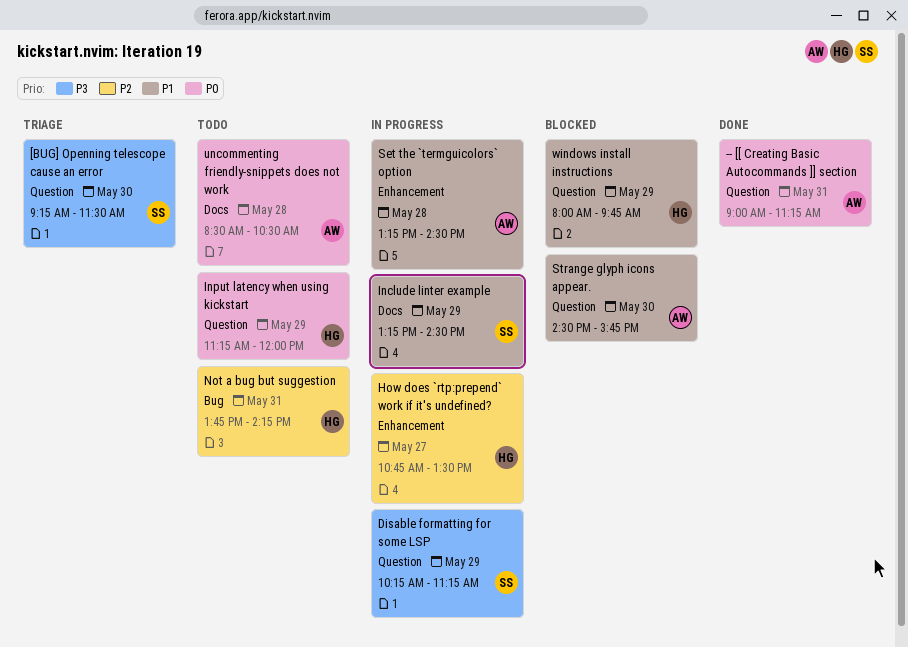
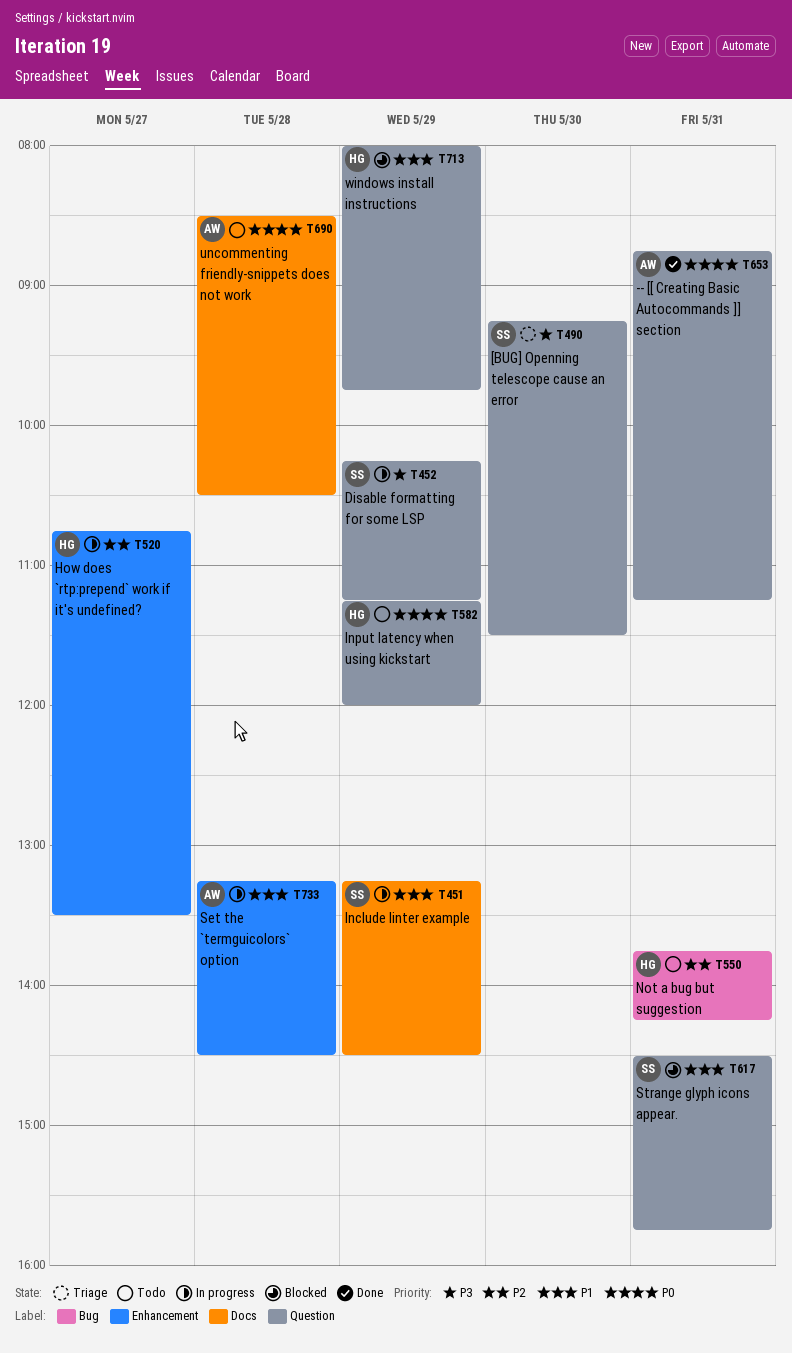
-- [[ Creating Basic Autocommands ]] section, begins: 09:00 -> 08:45
Strange glyph icons appear., owner: AW -> SS
Strange glyph icons appear., day: May 30 -> May 31

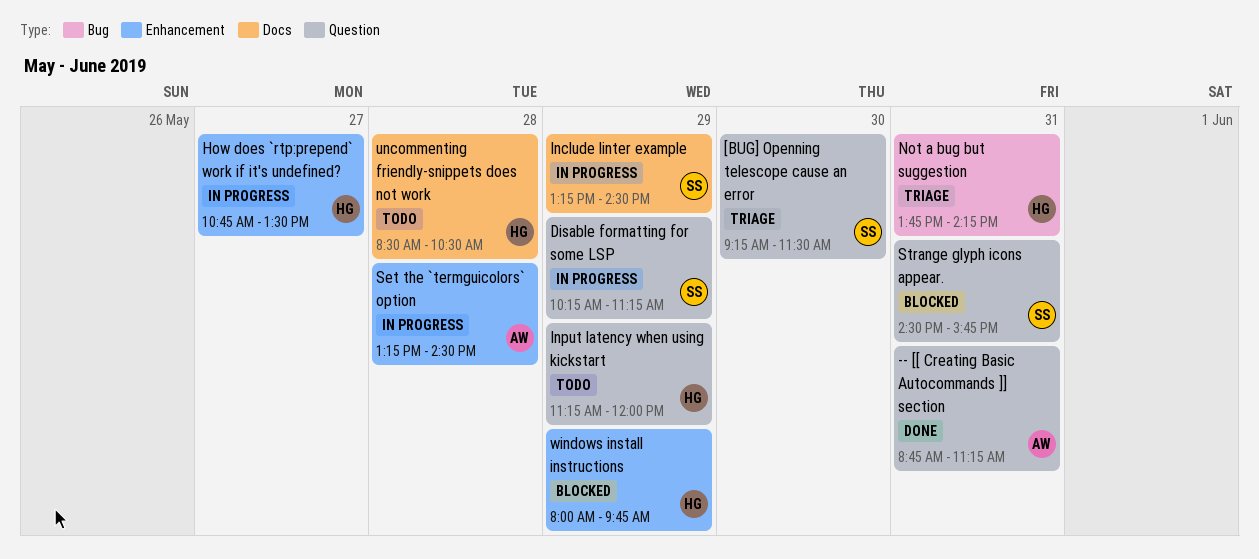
Not a bug but suggestion, status: Todo -> Triage
uncommenting friendly-snippets does not work, owner: AW -> HG
windows install instructions, label: Question -> Enhancement

